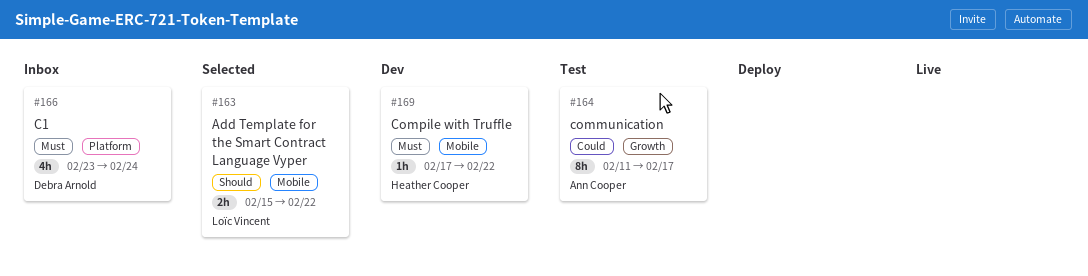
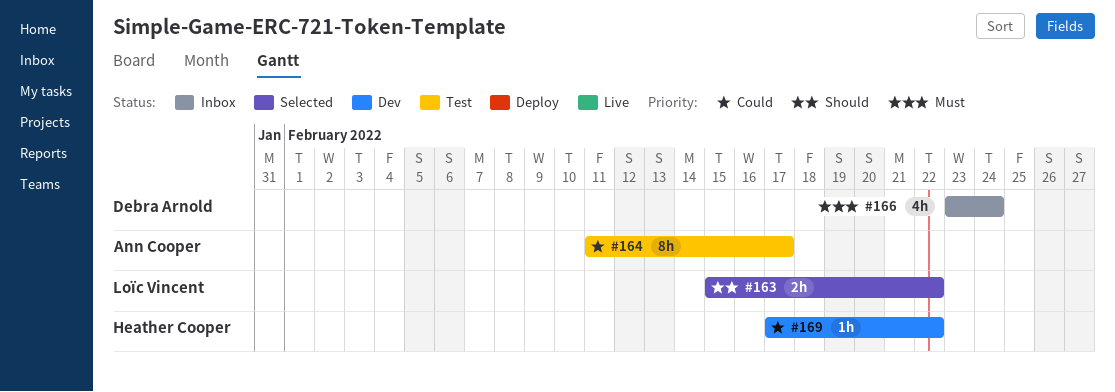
#169, priority: Must -> Could

